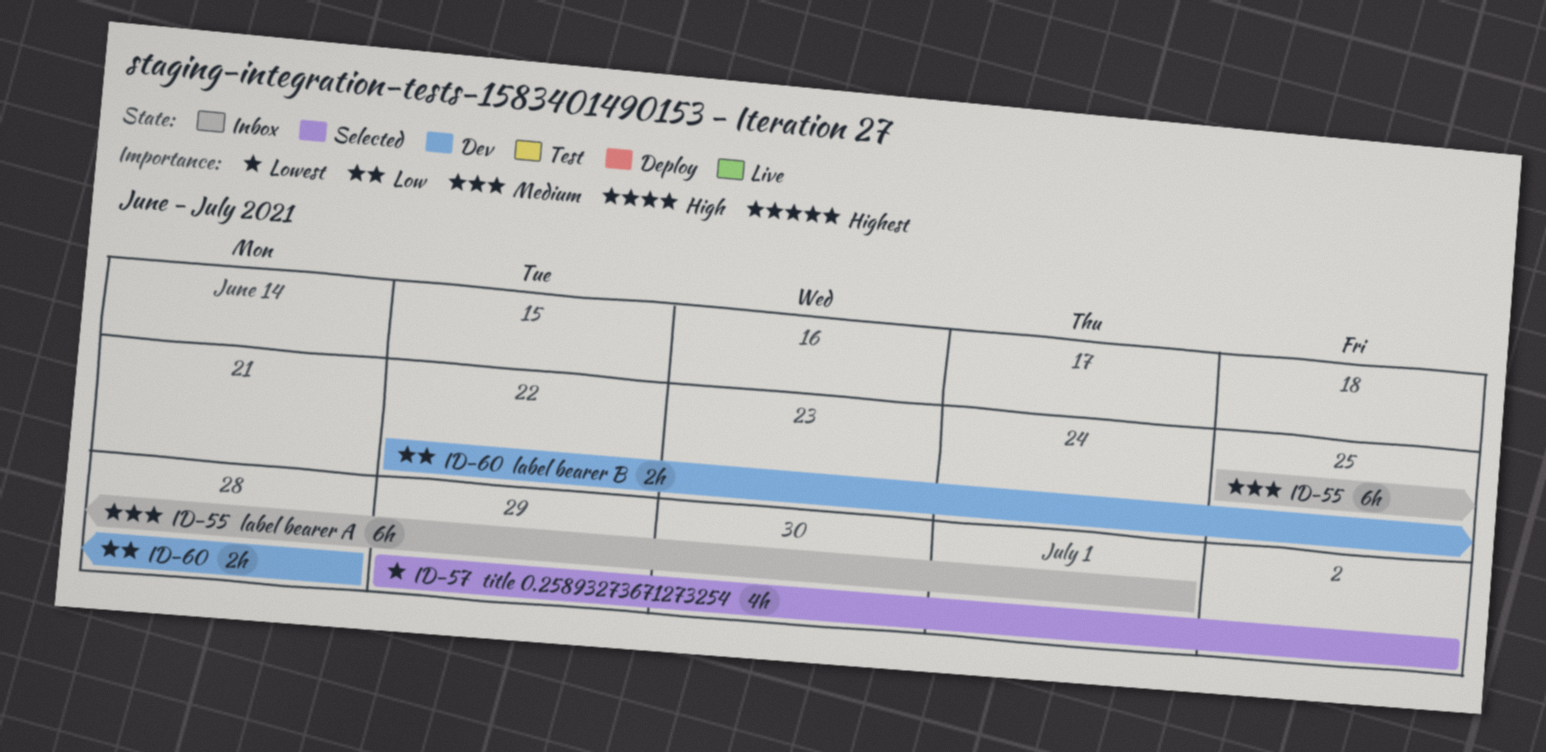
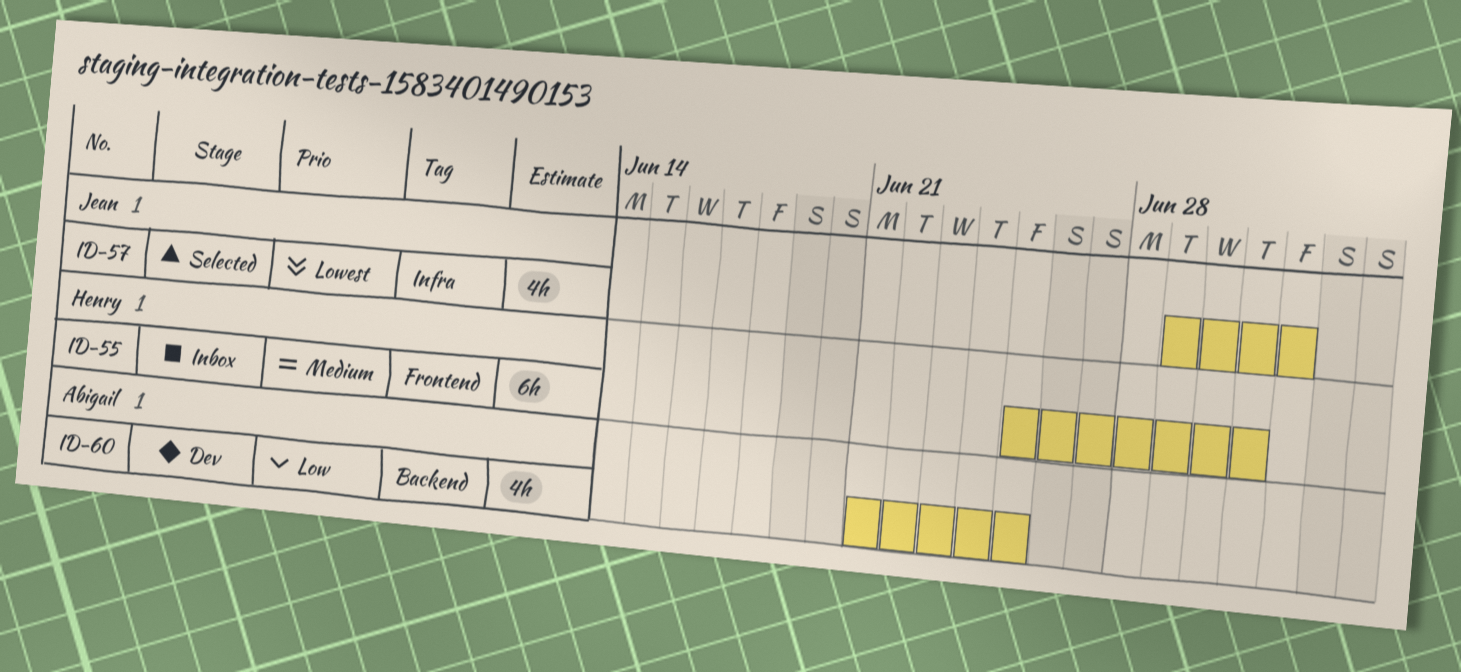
ID-60, estimate: 2h -> 4h
ID-60, start: Jun 22 -> Jun 21
ID-60, due: Jun 28 -> Jun 25

